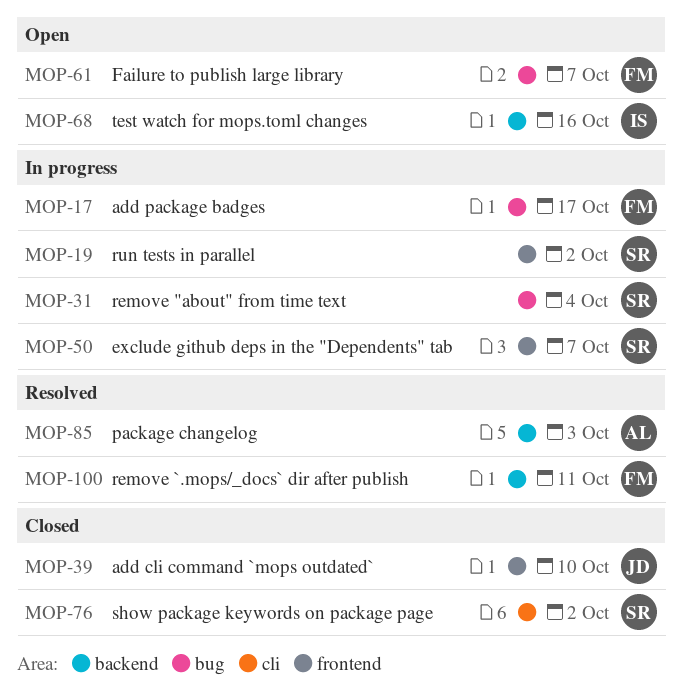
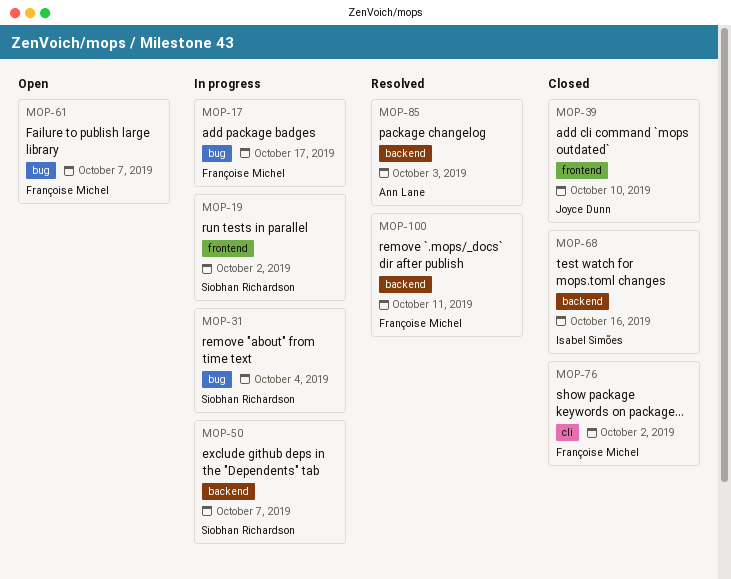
MOP-50, label: frontend -> backend
MOP-68, status: Open -> Closed
MOP-76, owner: Siobhan Richardson -> Françoise Michel

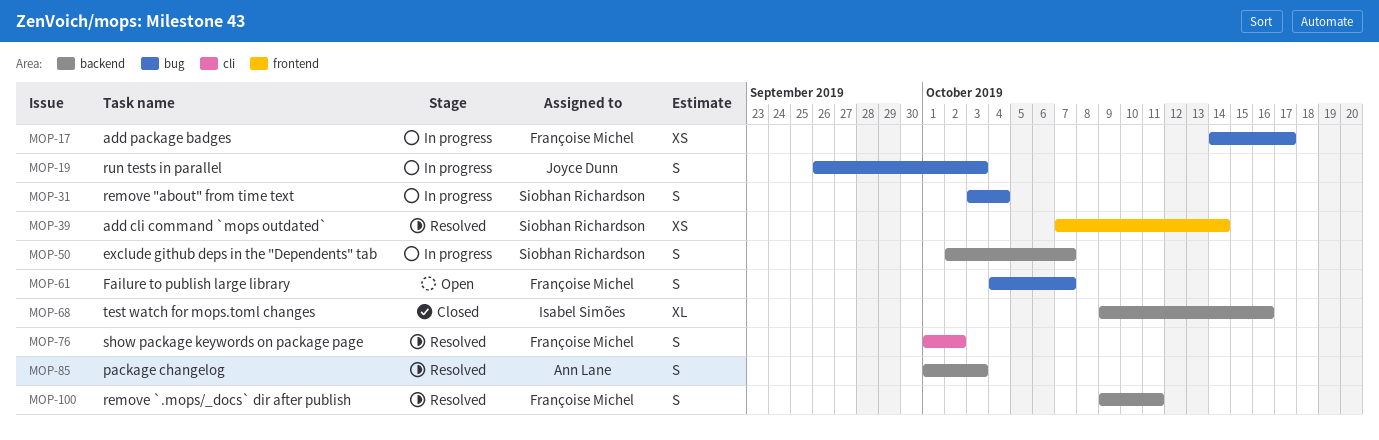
MOP-19, owner: Siobhan Richardson -> Joyce Dunn
MOP-19, label: frontend -> bug
MOP-19, due: Oct 2 -> Oct 3
MOP-39, status: Closed -> Resolved
MOP-39, owner: Joyce Dunn -> Siobhan Richardson
MOP-39, due: Oct 10 -> Oct 14
MOP-76, status: Closed -> Resolved

